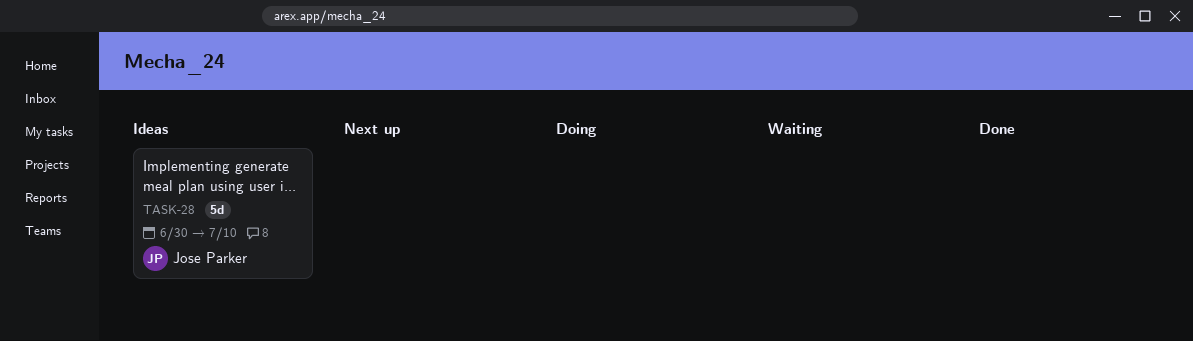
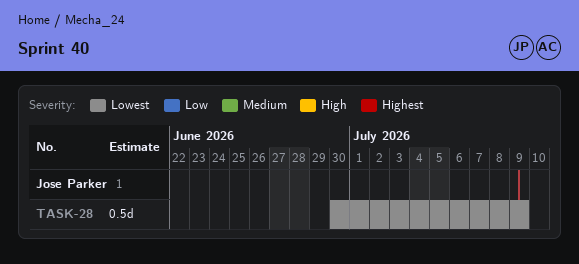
TASK-28, estimate: 5d -> 0.5d
TASK-28, due: Jul 10 -> Jul 9

